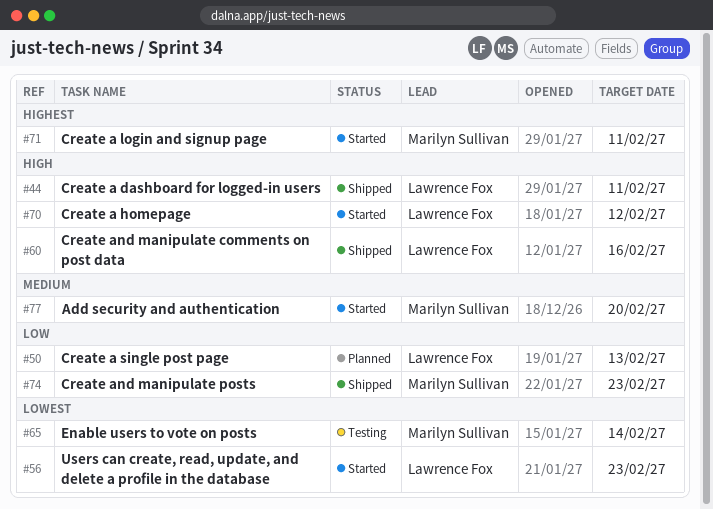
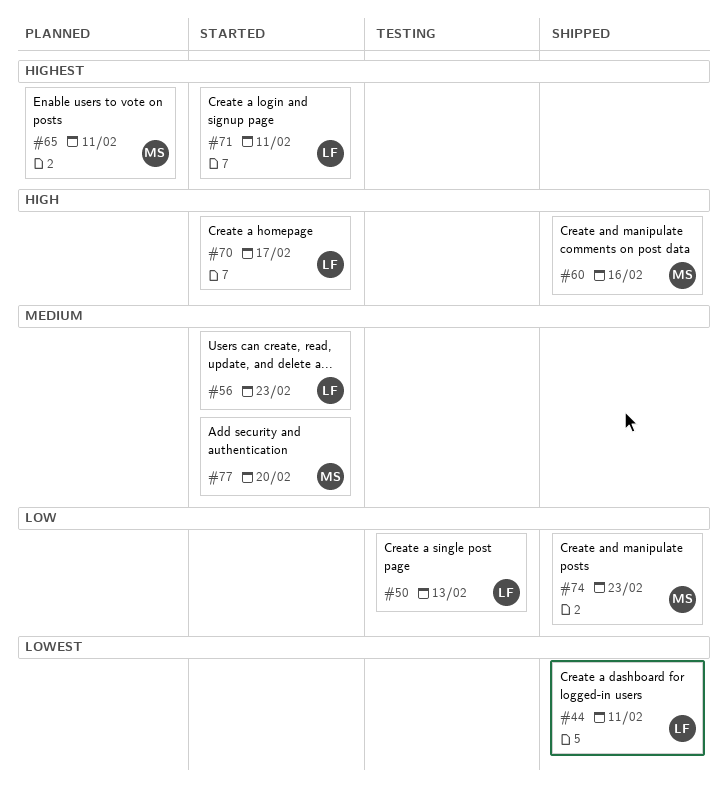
#44, priority: High -> Lowest
#50, status: Planned -> Testing
#56, priority: Lowest -> Medium
#60, owner: Lawrence Fox -> Marilyn Sullivan
#65, status: Testing -> Planned
#65, priority: Lowest -> Highest
#65, due: Feb 14 -> Feb 11
#70, due: Feb 12 -> Feb 17
#71, owner: Marilyn Sullivan -> Lawrence Fox

